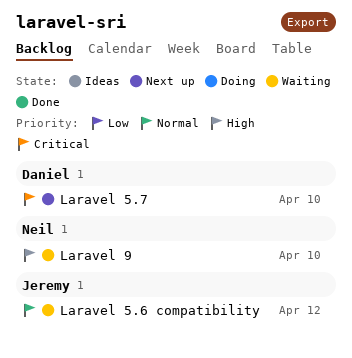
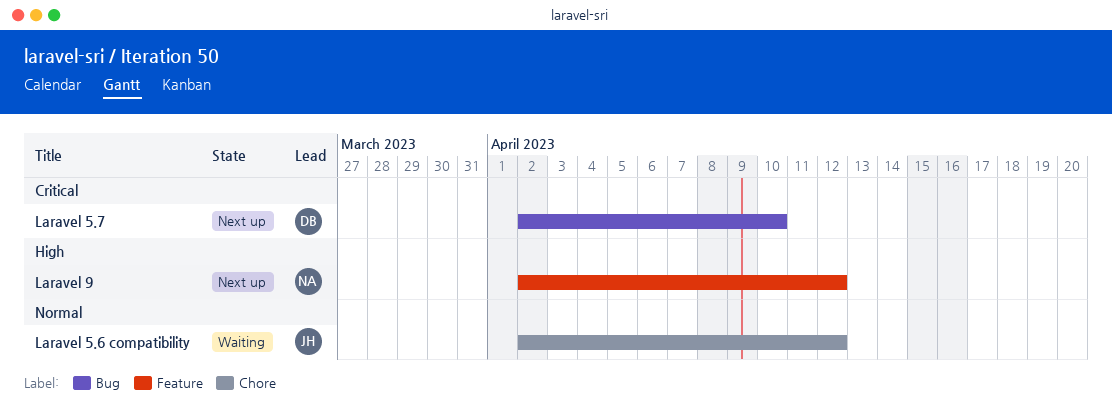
Laravel 9, status: Waiting -> Next up
Laravel 9, due: Apr 10 -> Apr 12

